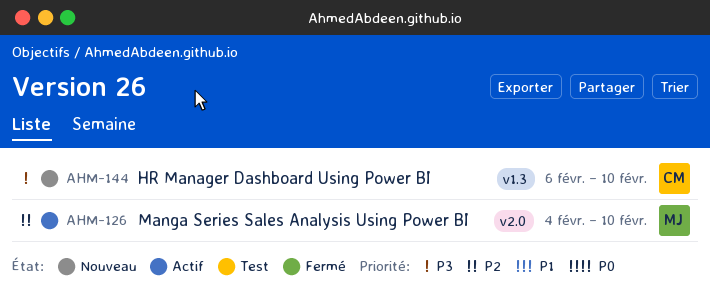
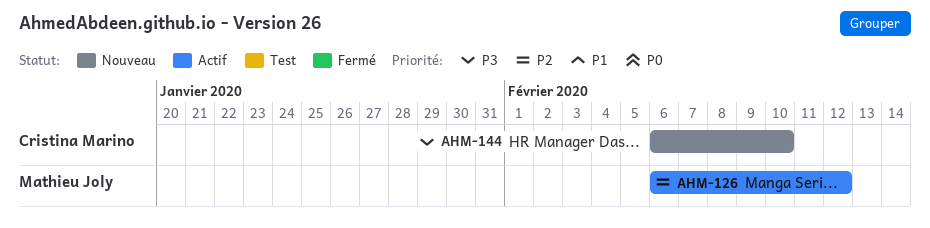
AHM-126, start: Feb 4 -> Feb 6
AHM-126, due: Feb 10 -> Feb 12

